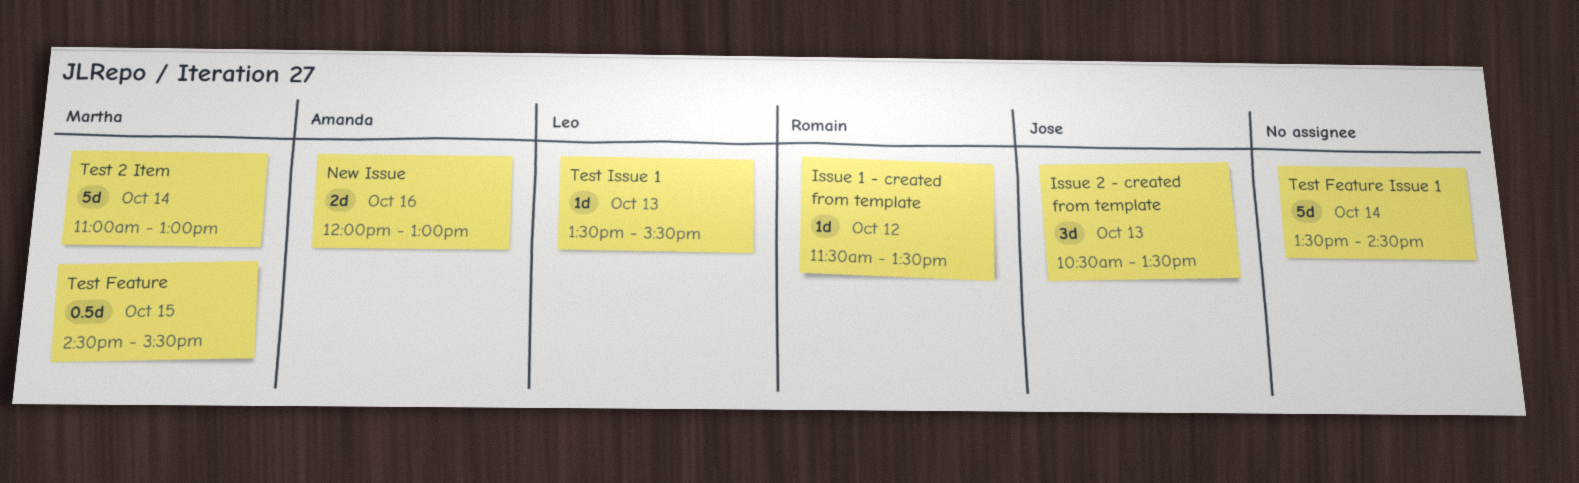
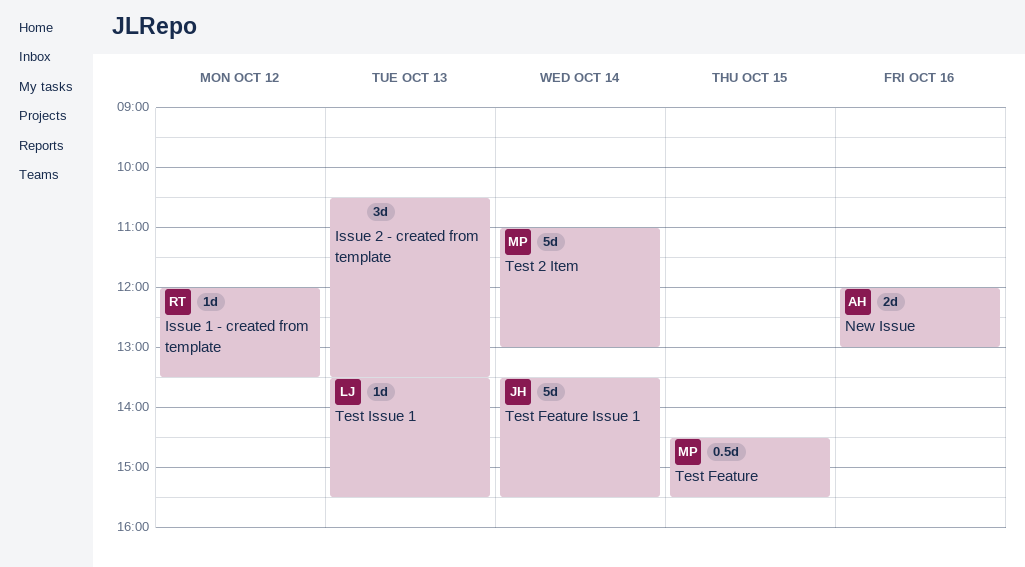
Issue 1 - created from template, begins: 11:30 -> 12:00
Issue 2 - created from template, owner: Jose -> none
Test Feature Issue 1, owner: none -> Jose
Test Feature Issue 1, ends: 14:30 -> 15:30

